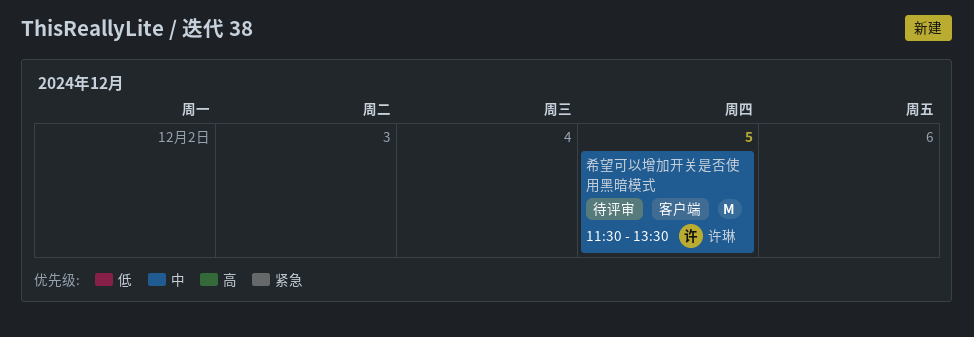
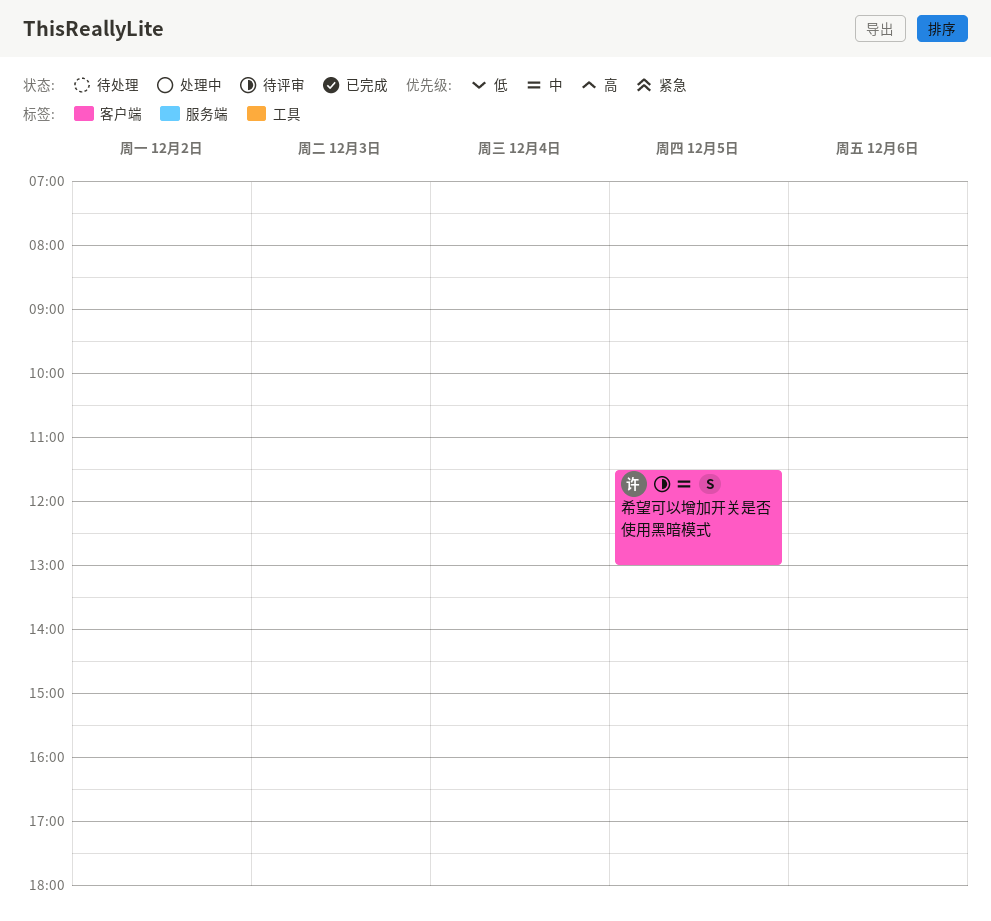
希望可以增加开关是否使用黑暗模式, estimate: M -> S
希望可以增加开关是否使用黑暗模式, ends: 13:30 -> 13:00

